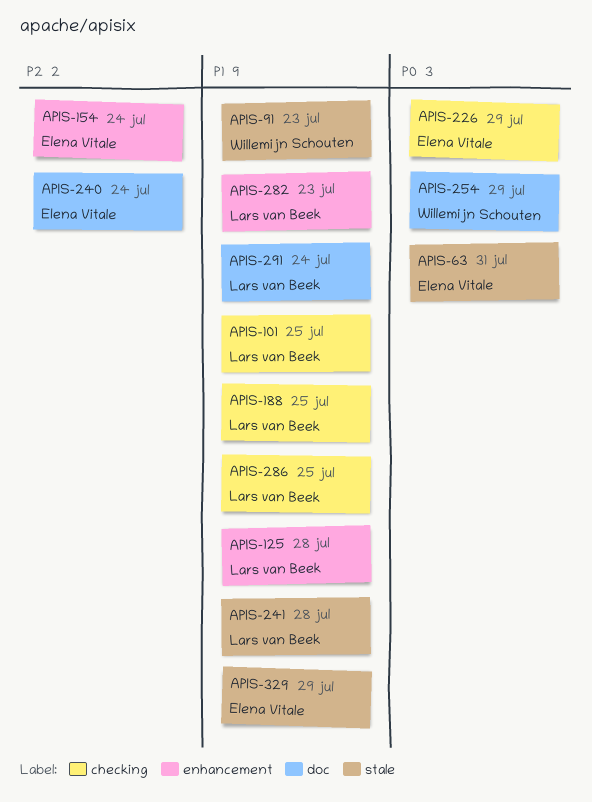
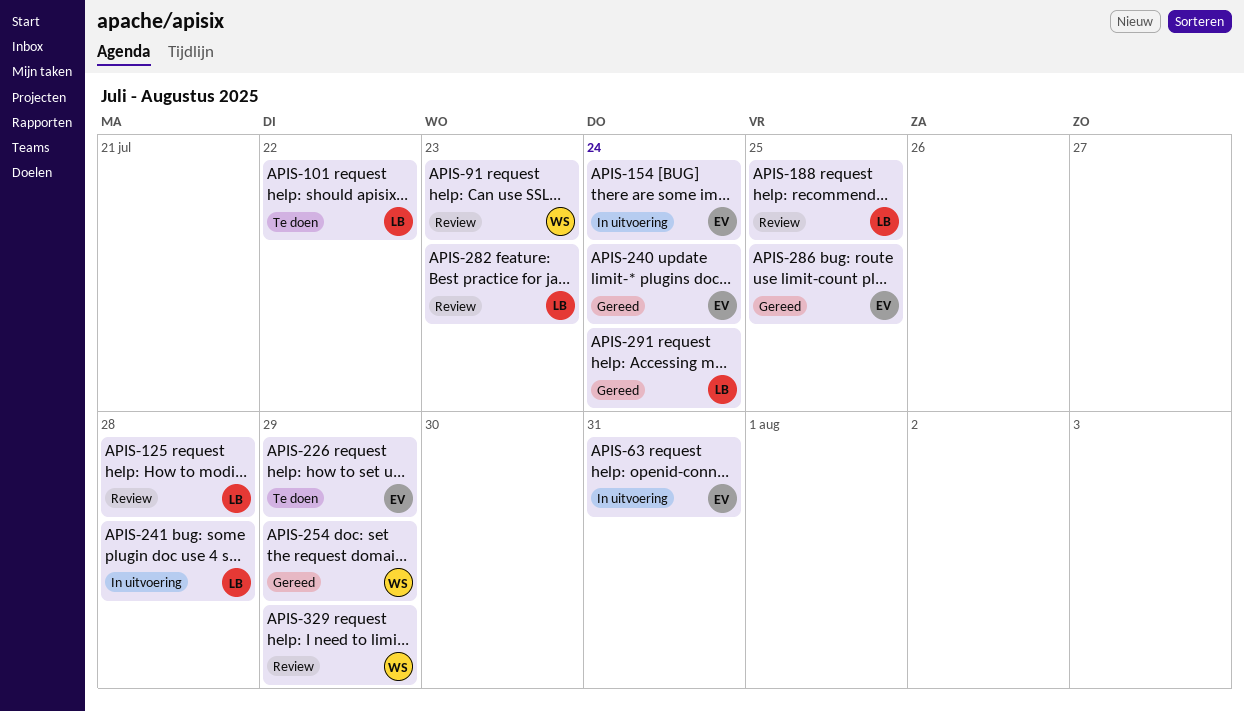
APIS-101, due: Jul 25 -> Jul 22
APIS-286, owner: Lars van Beek -> Elena Vitale
APIS-329, owner: Elena Vitale -> Willemijn Schouten

